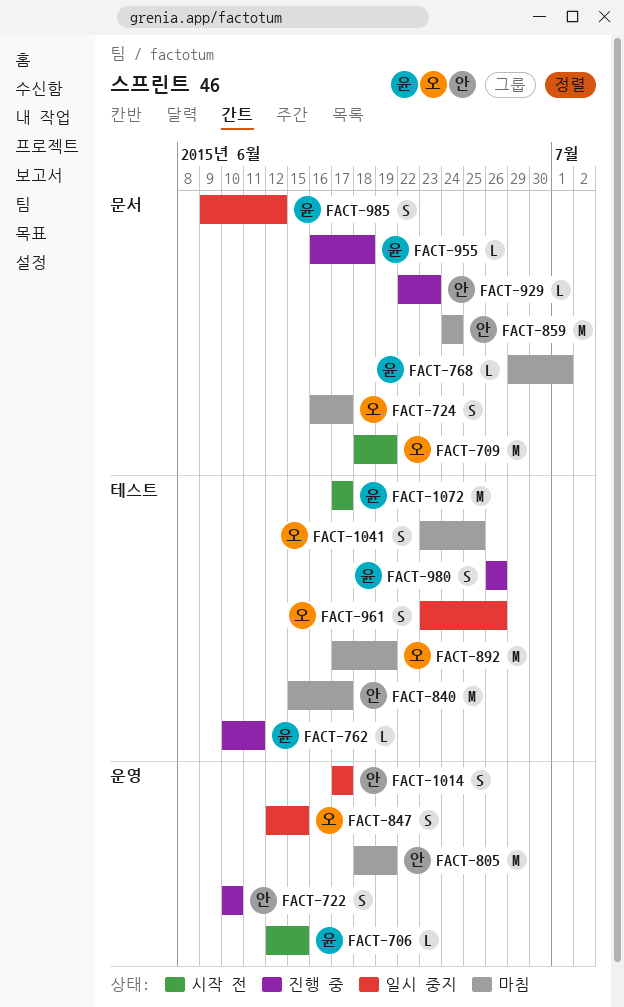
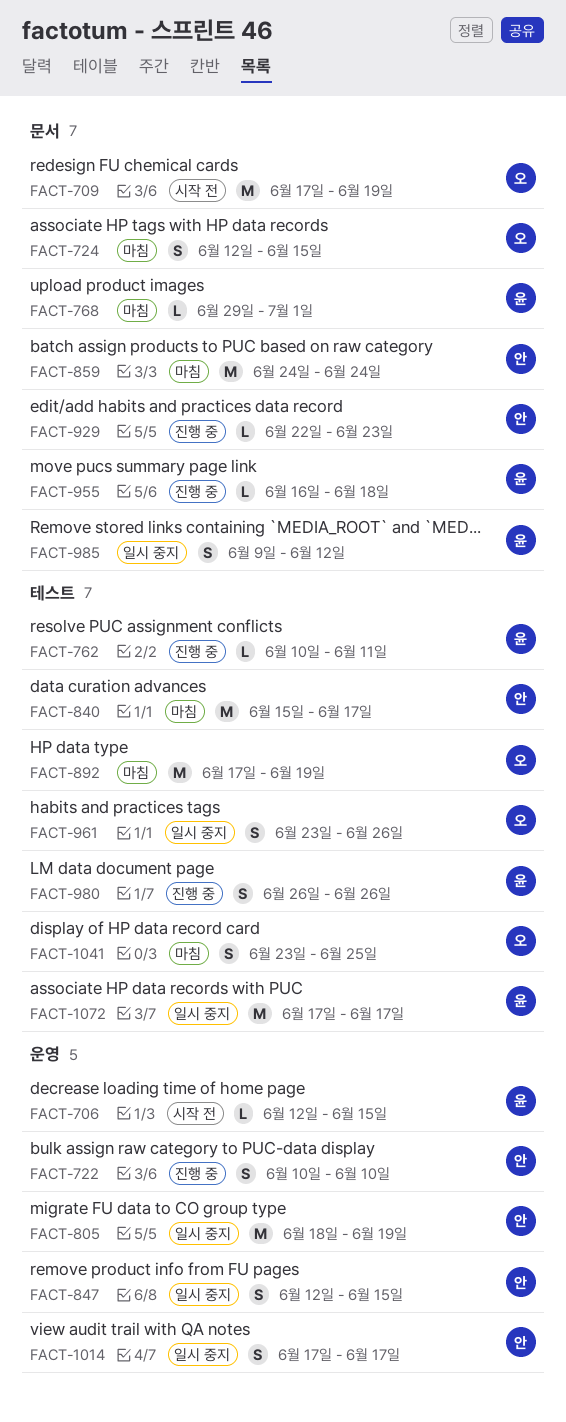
FACT-709, start: Jun 18 -> Jun 17
FACT-724, start: Jun 16 -> Jun 12
FACT-724, due: Jun 17 -> Jun 15
FACT-805, status: 마침 -> 일시 중지
FACT-847, owner: 오 -> 안
FACT-1072, status: 시작 전 -> 일시 중지

